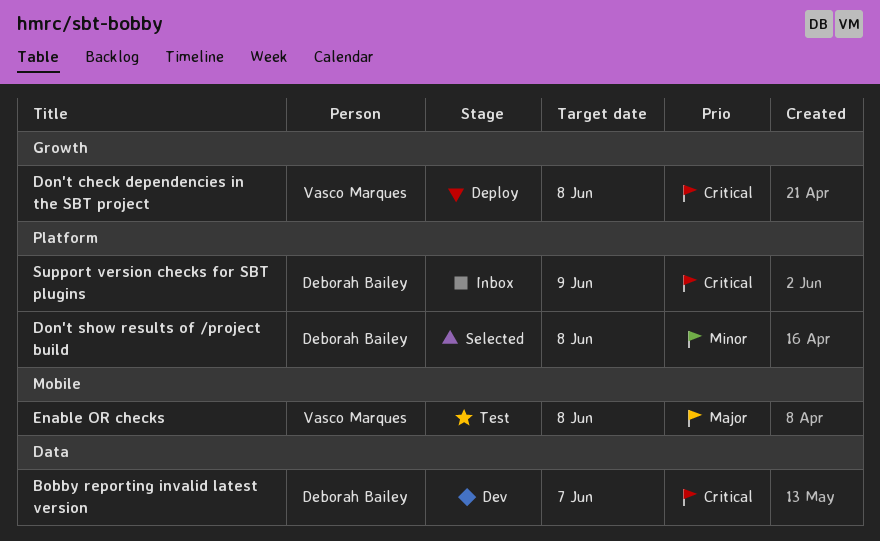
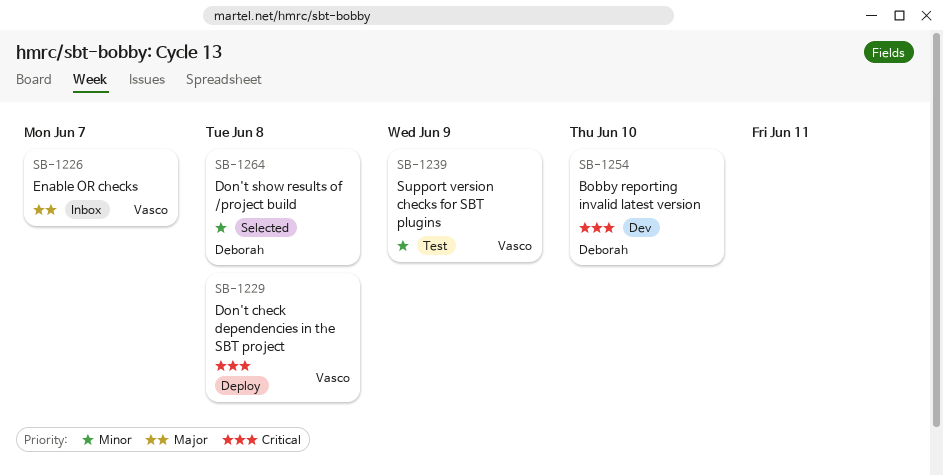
Bobby reporting invalid latest version, due: Jun 7 -> Jun 10
Enable OR checks, status: Test -> Inbox
Enable OR checks, due: Jun 8 -> Jun 7
Support version checks for SBT plugins, status: Inbox -> Test
Support version checks for SBT plugins, owner: Deborah Bailey -> Vasco Marques
Support version checks for SBT plugins, priority: Critical -> Minor

